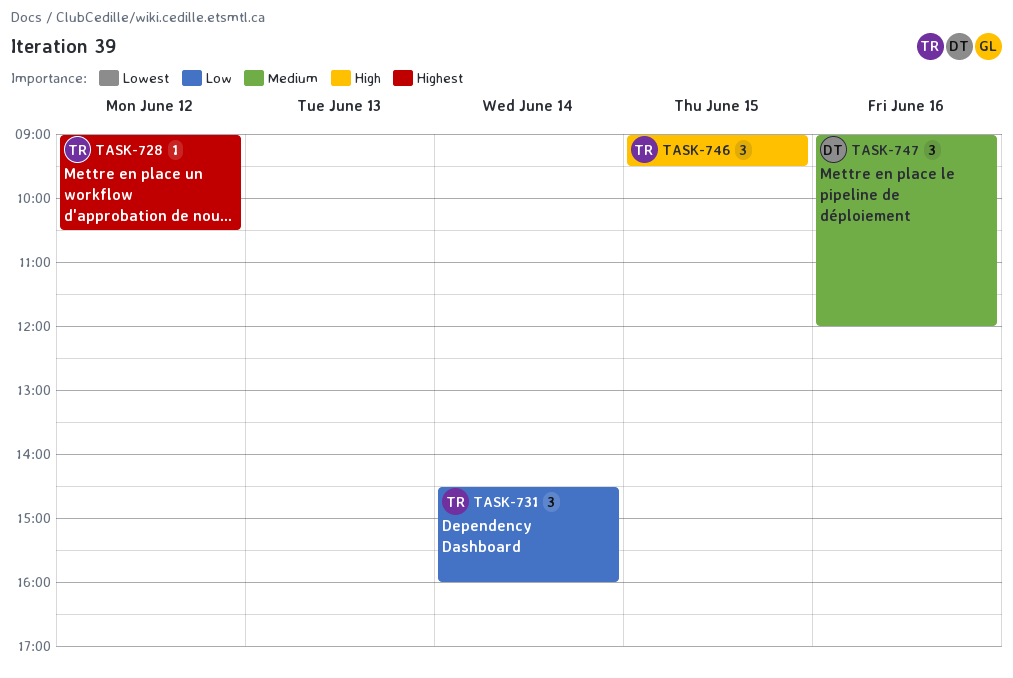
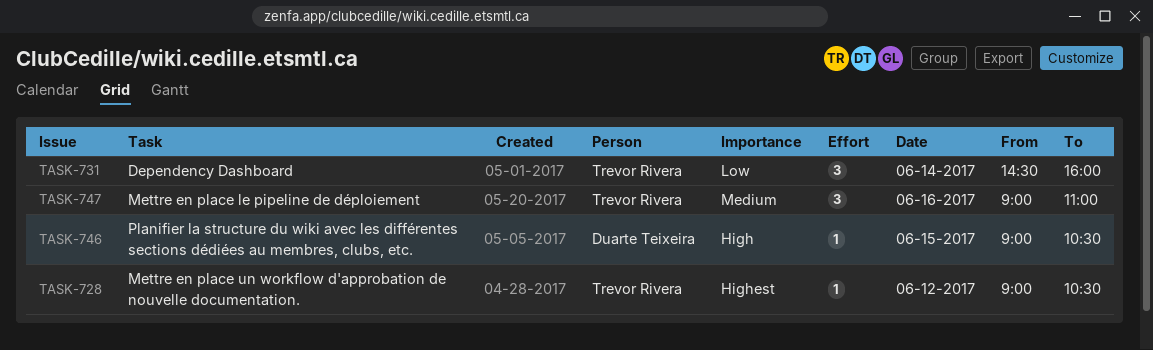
TASK-746, owner: Trevor Rivera -> Duarte Teixeira
TASK-746, estimate: 3 -> 1
TASK-746, ends: 09:30 -> 10:30
TASK-747, owner: Duarte Teixeira -> Trevor Rivera
TASK-747, ends: 12:00 -> 11:00

